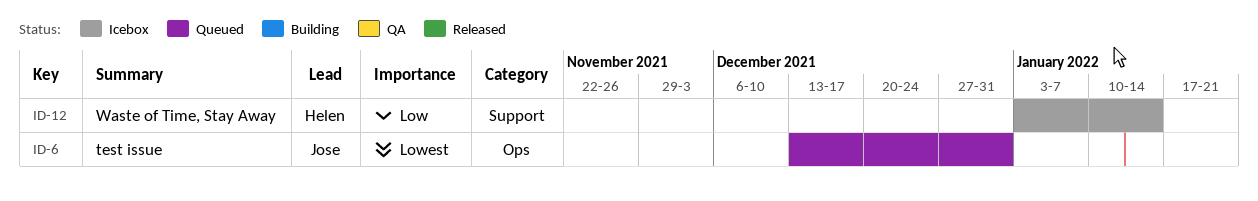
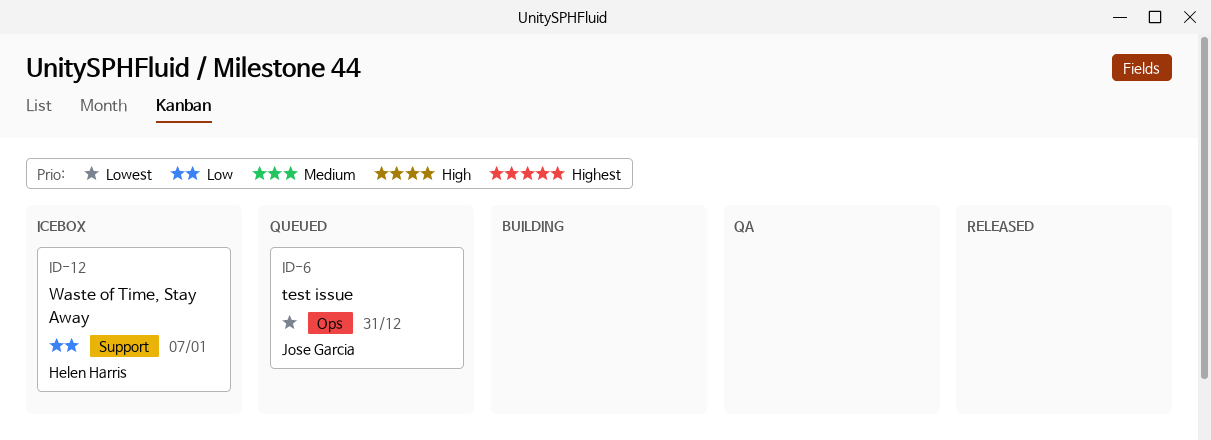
ID-12, due: Jan 14 -> Jan 7

